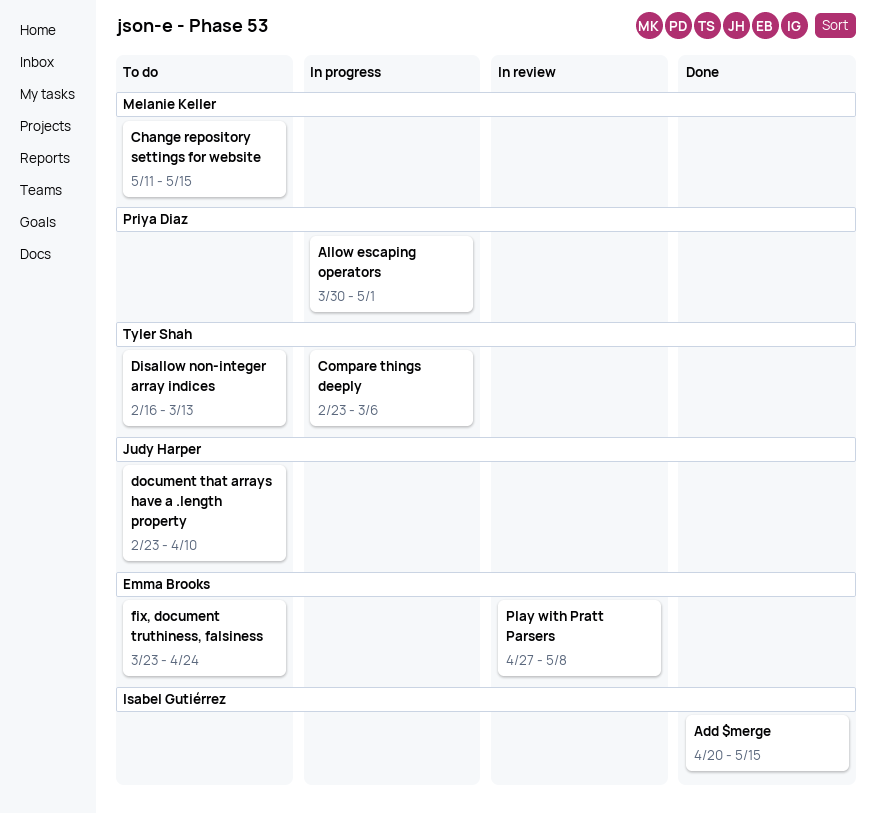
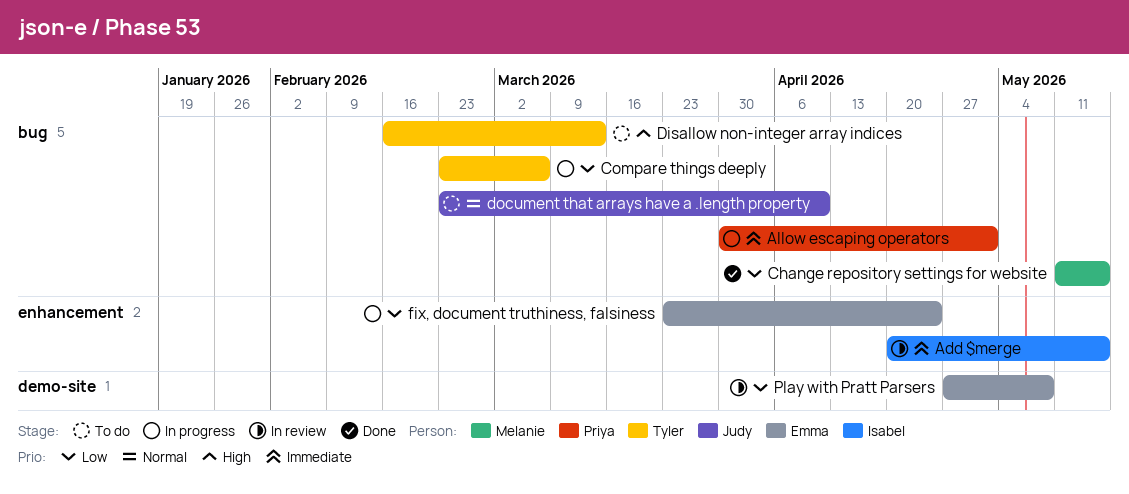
Add $merge, status: Done -> In review
Change repository settings for website, status: To do -> Done
fix, document truthiness, falsiness, status: To do -> In progress

